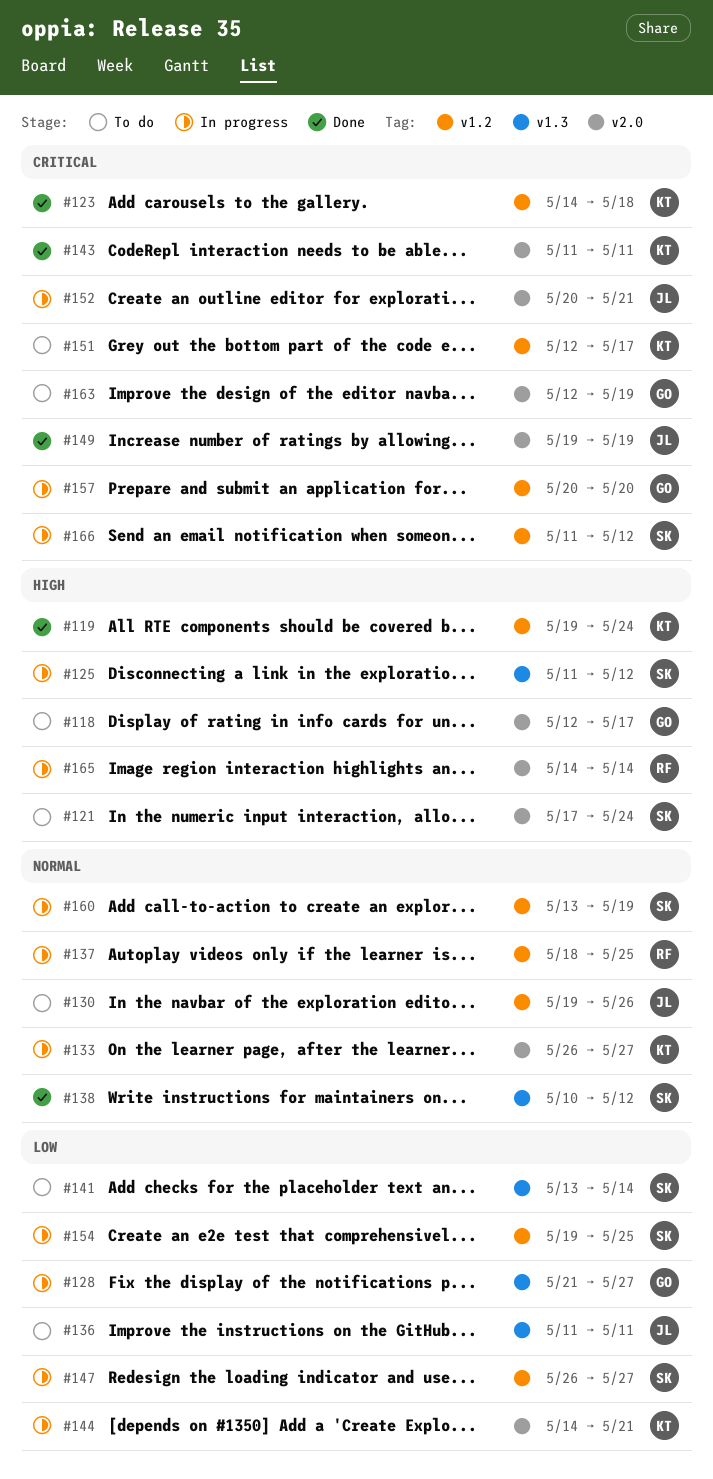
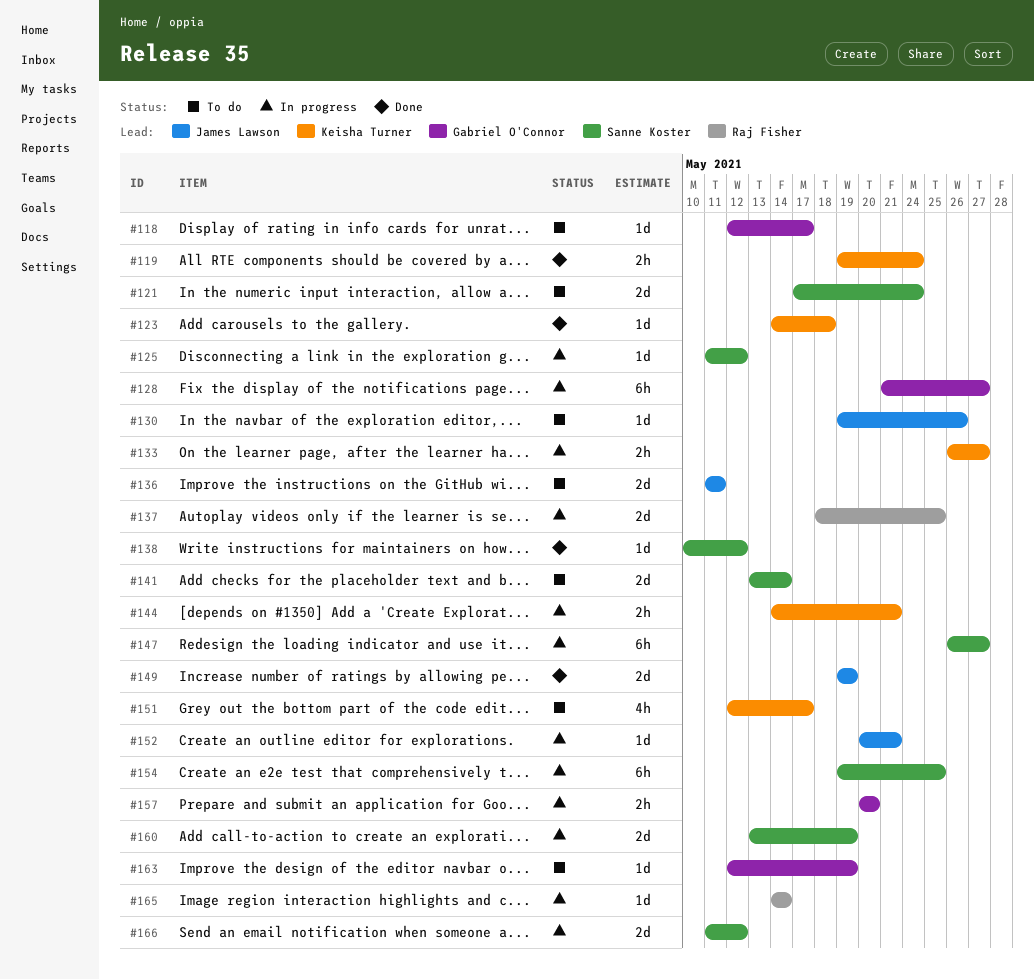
#143: present -> none

